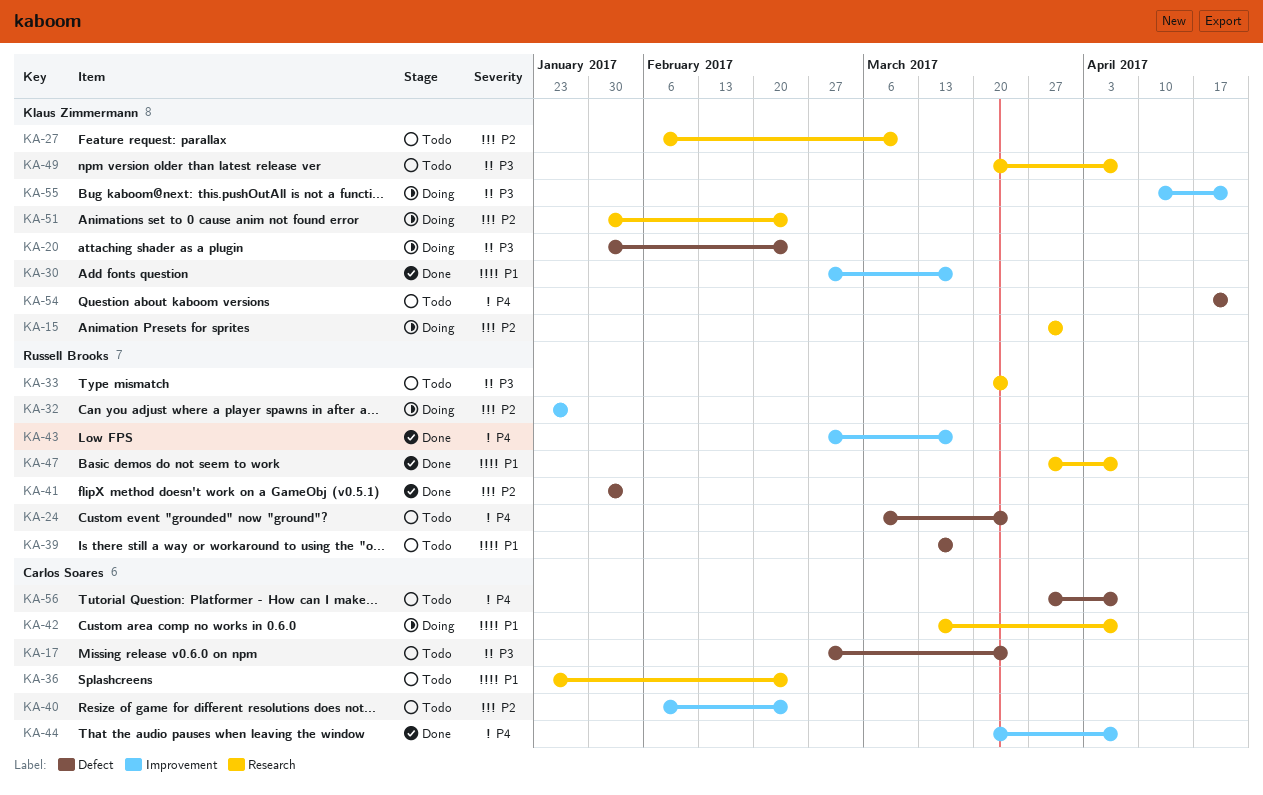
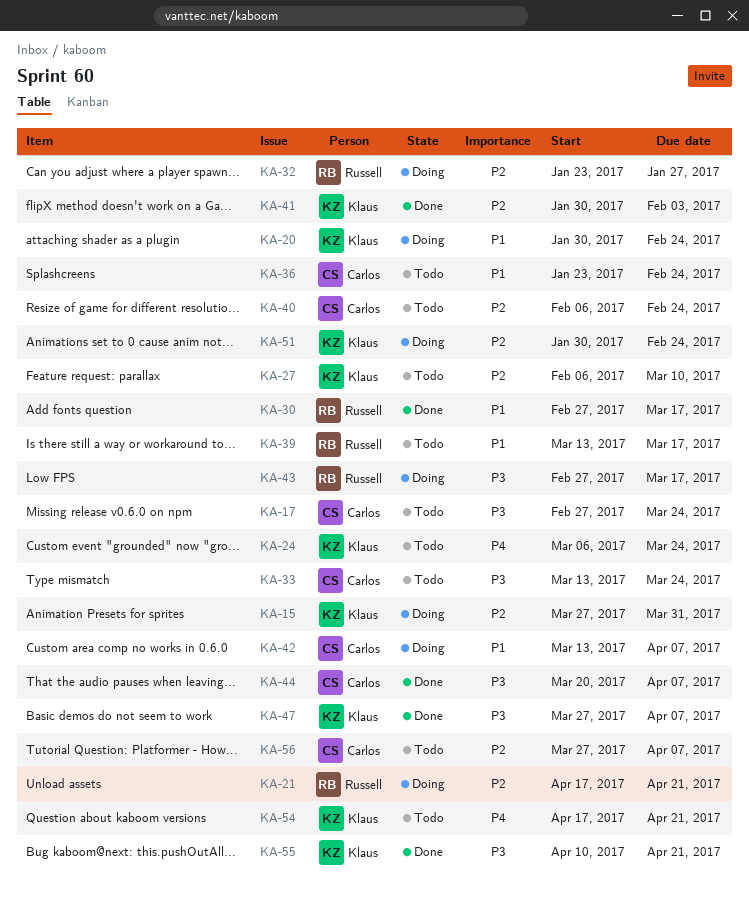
KA-20, priority: P3 -> P1
KA-21: none -> present
KA-24, owner: Russell Brooks -> Klaus Zimmermann
KA-30, owner: Klaus Zimmermann -> Russell Brooks
KA-33, owner: Russell Brooks -> Carlos Soares
KA-33, start: Mar 20 -> Mar 13
KA-41, owner: Russell Brooks -> Klaus Zimmermann
KA-43, status: Done -> Doing
KA-43, priority: P4 -> P3
KA-44, priority: P4 -> P3
KA-47, owner: Russell Brooks -> Klaus Zimmermann
KA-47, priority: P1 -> P3
KA-49: present -> none
KA-55, status: Doing -> Done
KA-56, priority: P4 -> P2

